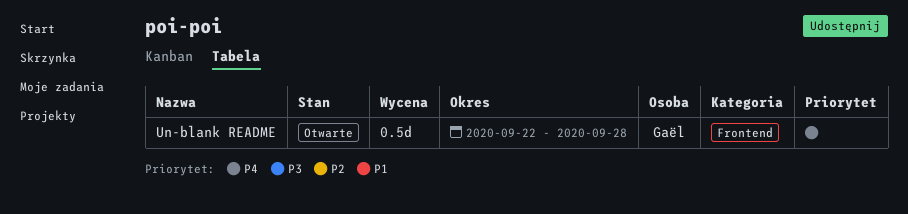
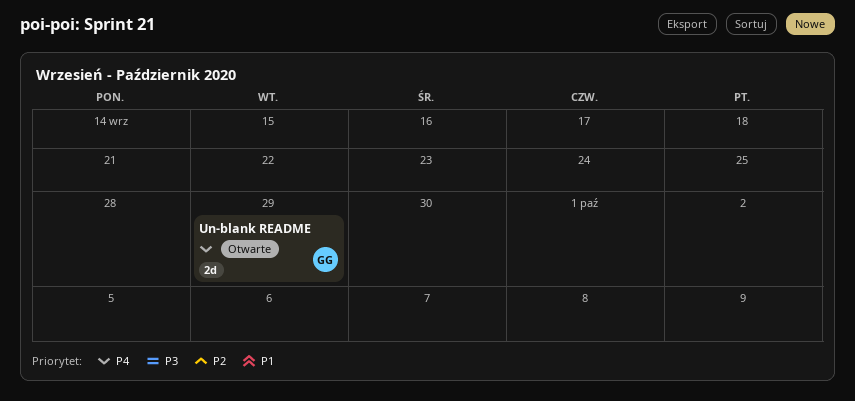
Un-blank README, estimate: 0.5d -> 2d
Un-blank README, due: Sep 28 -> Sep 29

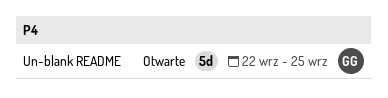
Un-blank README, estimate: 2d -> 5d
Un-blank README, due: Sep 29 -> Sep 25

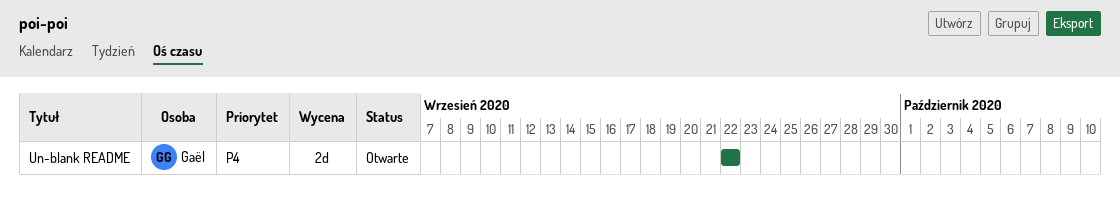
Un-blank README, estimate: 5d -> 2d
Un-blank README, due: Sep 25 -> Sep 22

